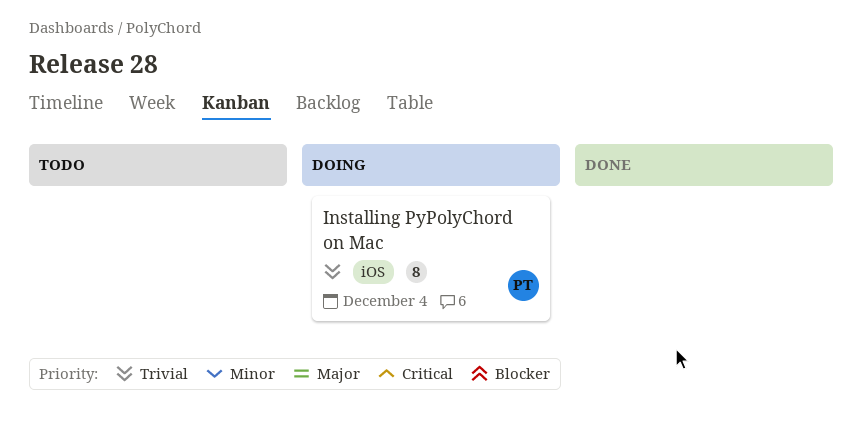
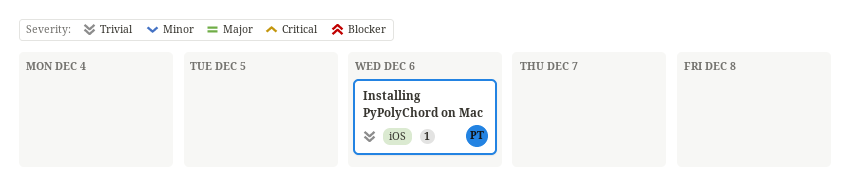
Installing PyPolyChord on Mac, estimate: 8 -> 1
Installing PyPolyChord on Mac, due: Dec 4 -> Dec 6

